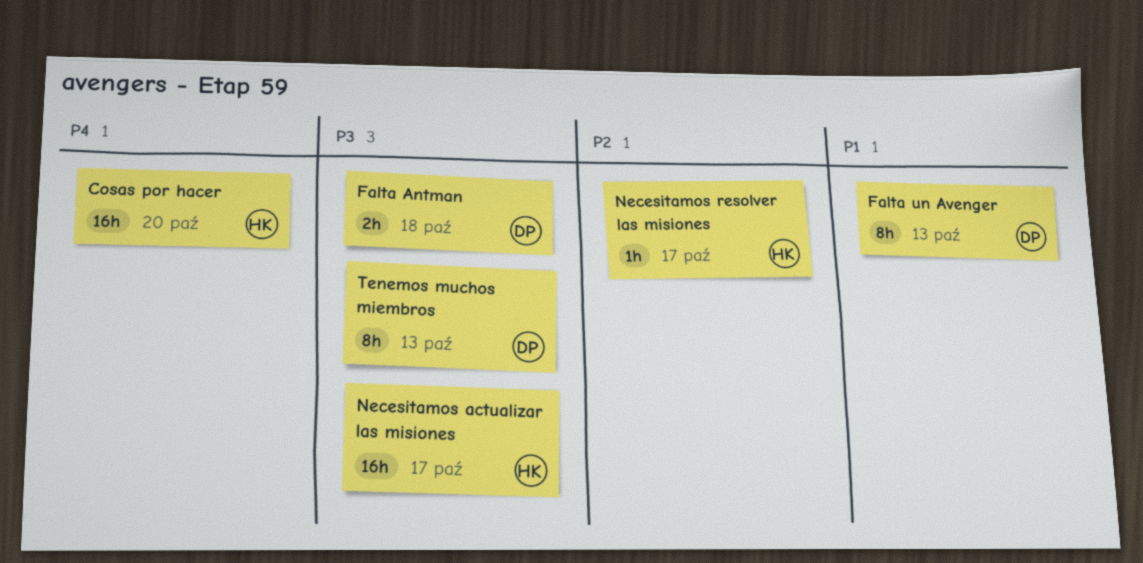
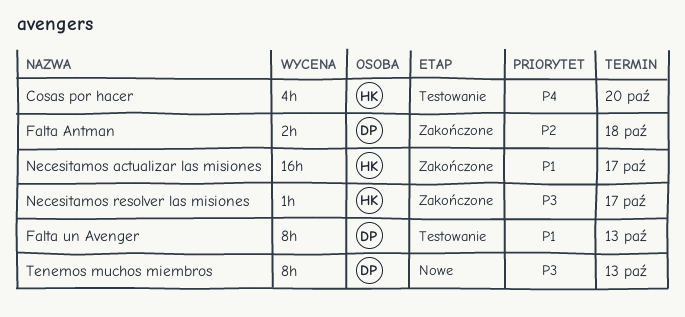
Cosas por hacer, estimate: 16h -> 4h
Falta Antman, priority: P3 -> P2
Necesitamos actualizar las misiones, priority: P3 -> P1
Necesitamos resolver las misiones, priority: P2 -> P3

